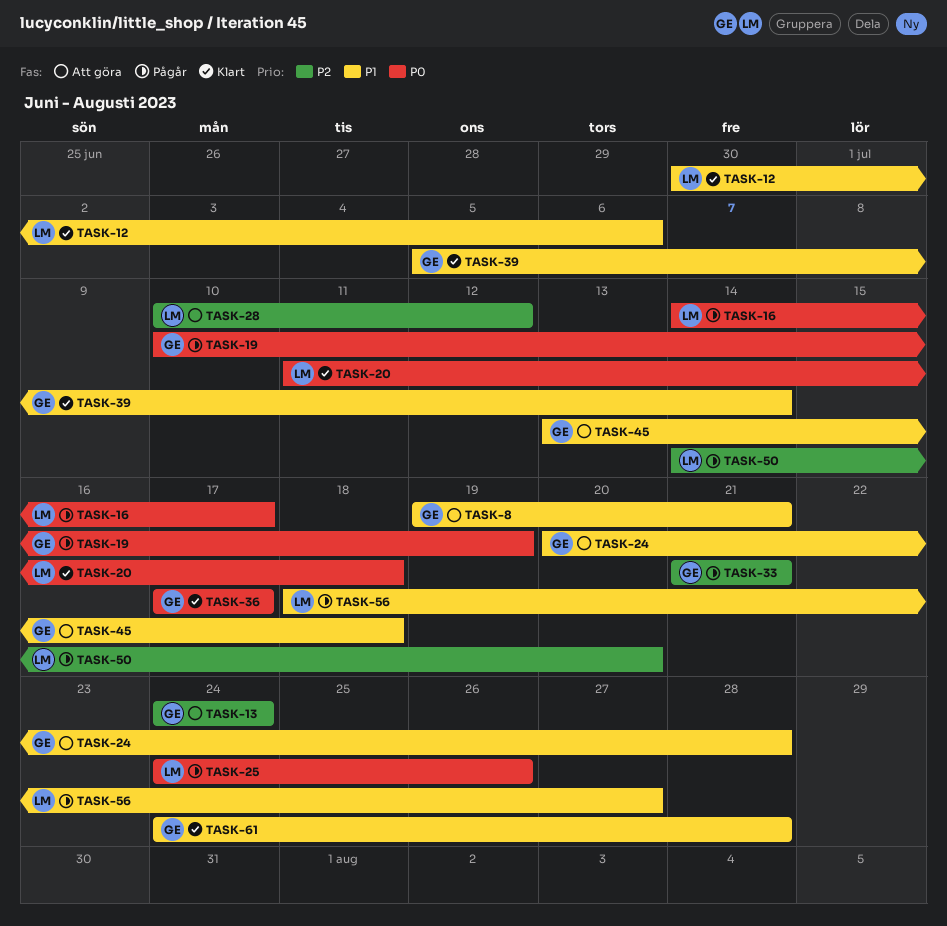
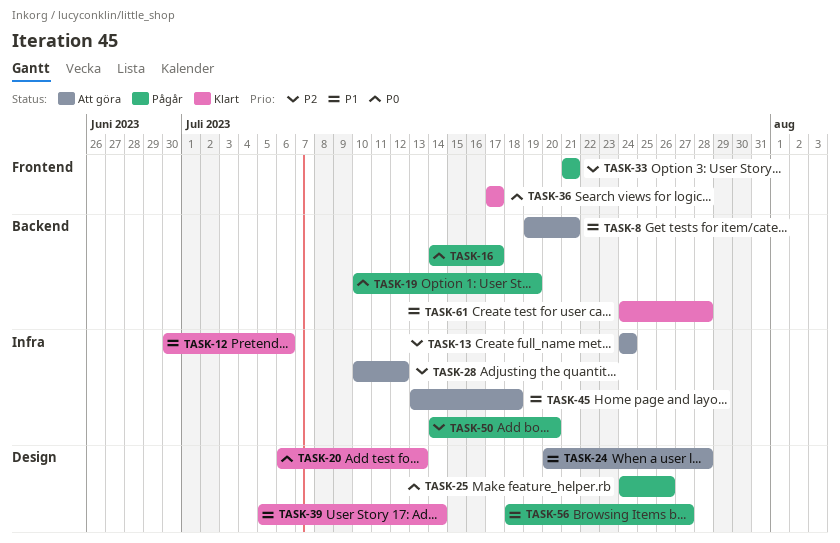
TASK-20, start: Jul 11 -> Jul 6
TASK-20, due: Jul 18 -> Jul 13

